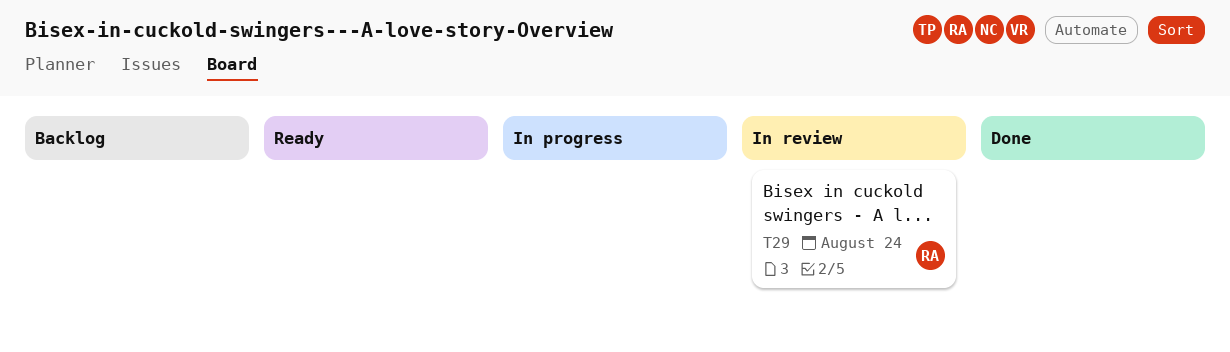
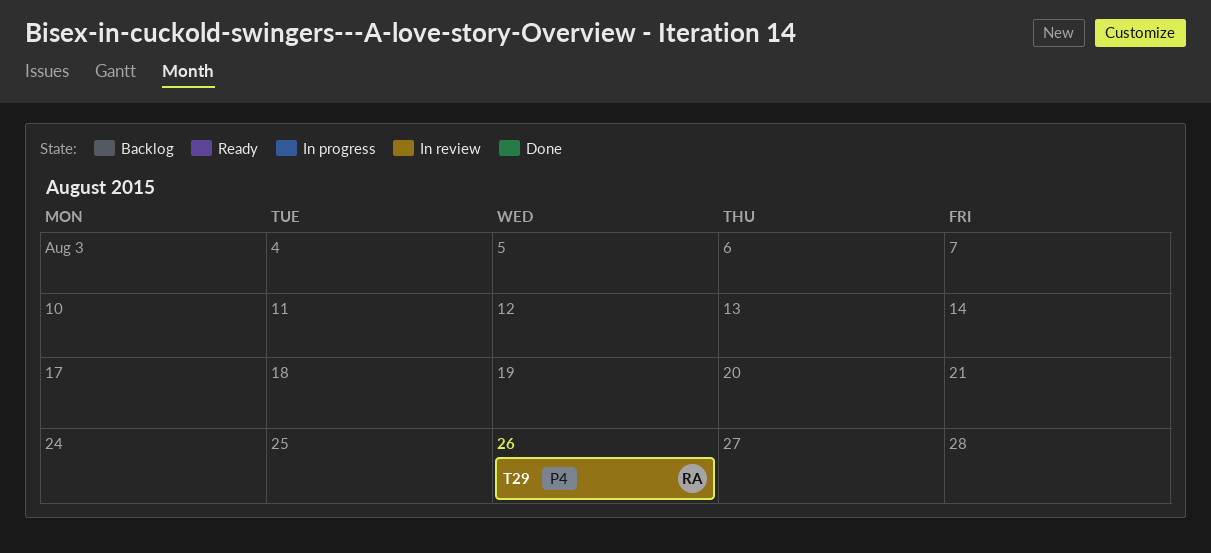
T29, due: Aug 24 -> Aug 26

